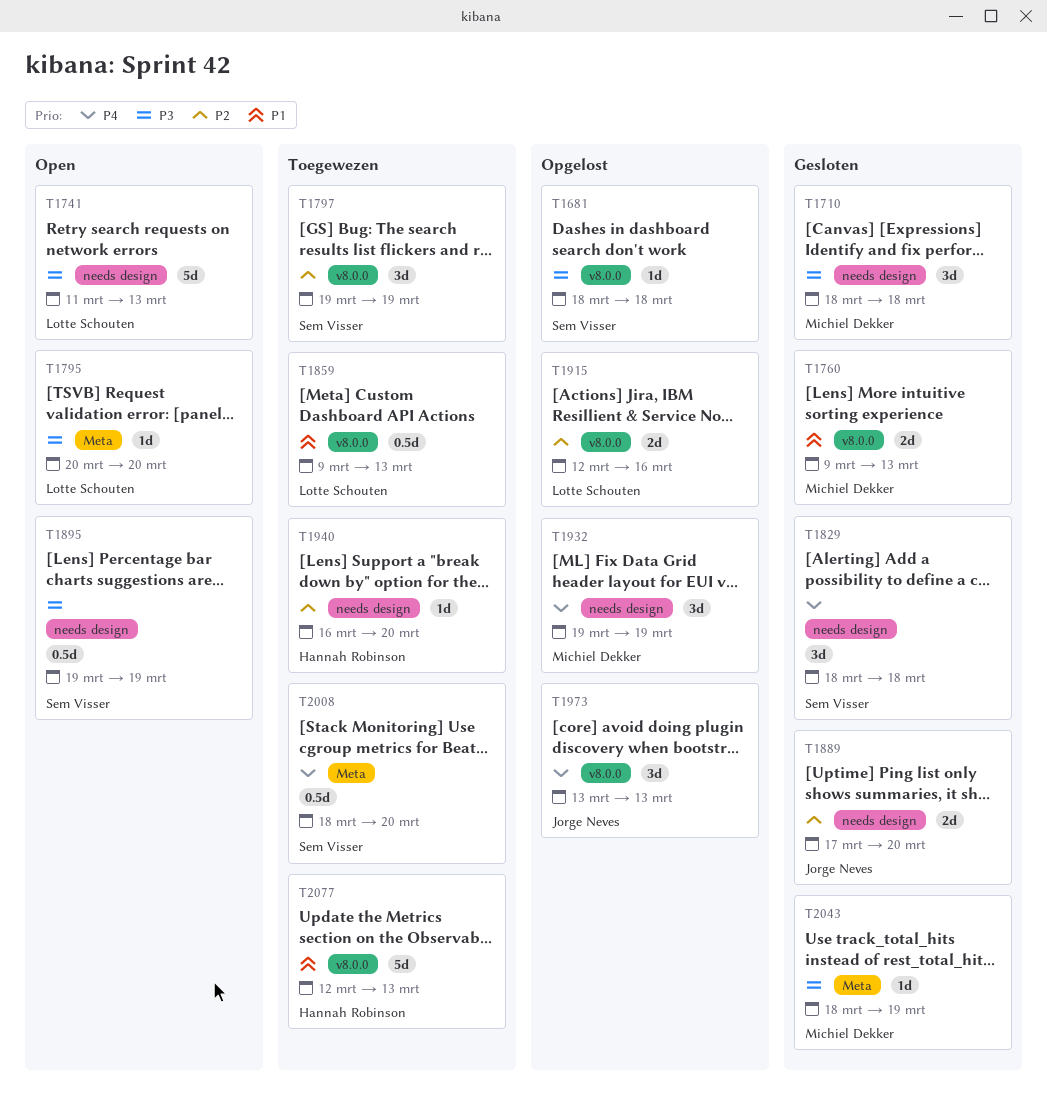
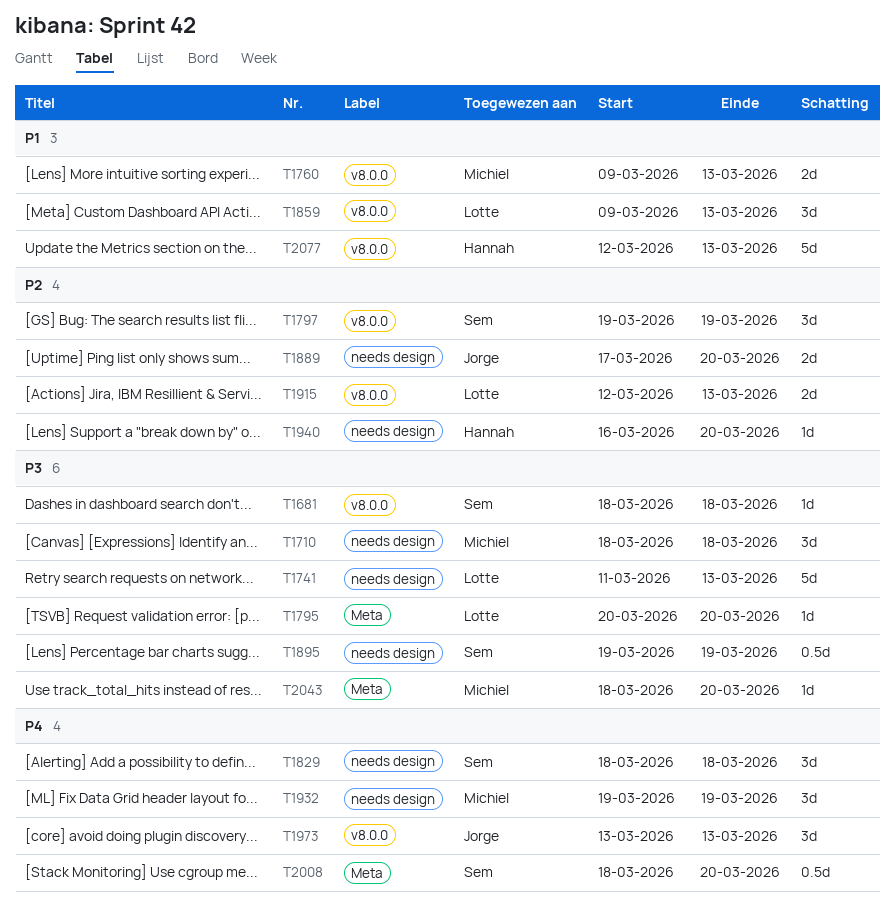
T1859, estimate: 0.5d -> 3d
T1915, due: Mar 16 -> Mar 13
T2043, due: Mar 19 -> Mar 20

